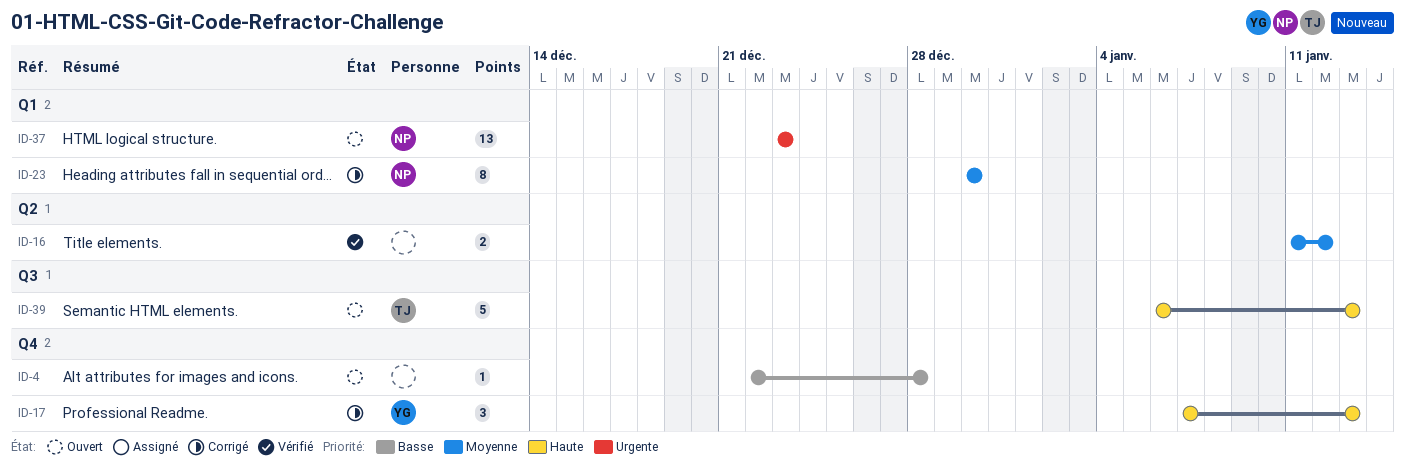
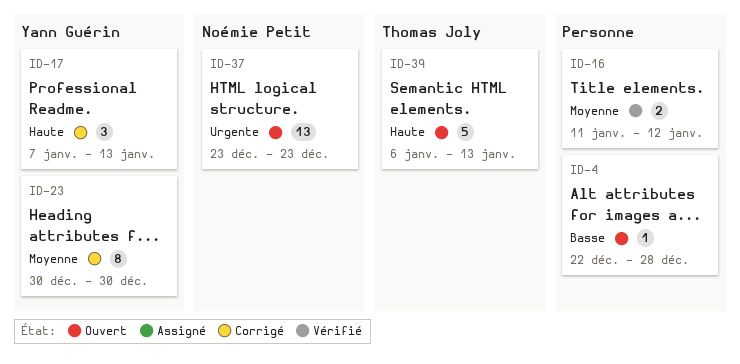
ID-23, owner: Noémie Petit -> Yann Guérin

